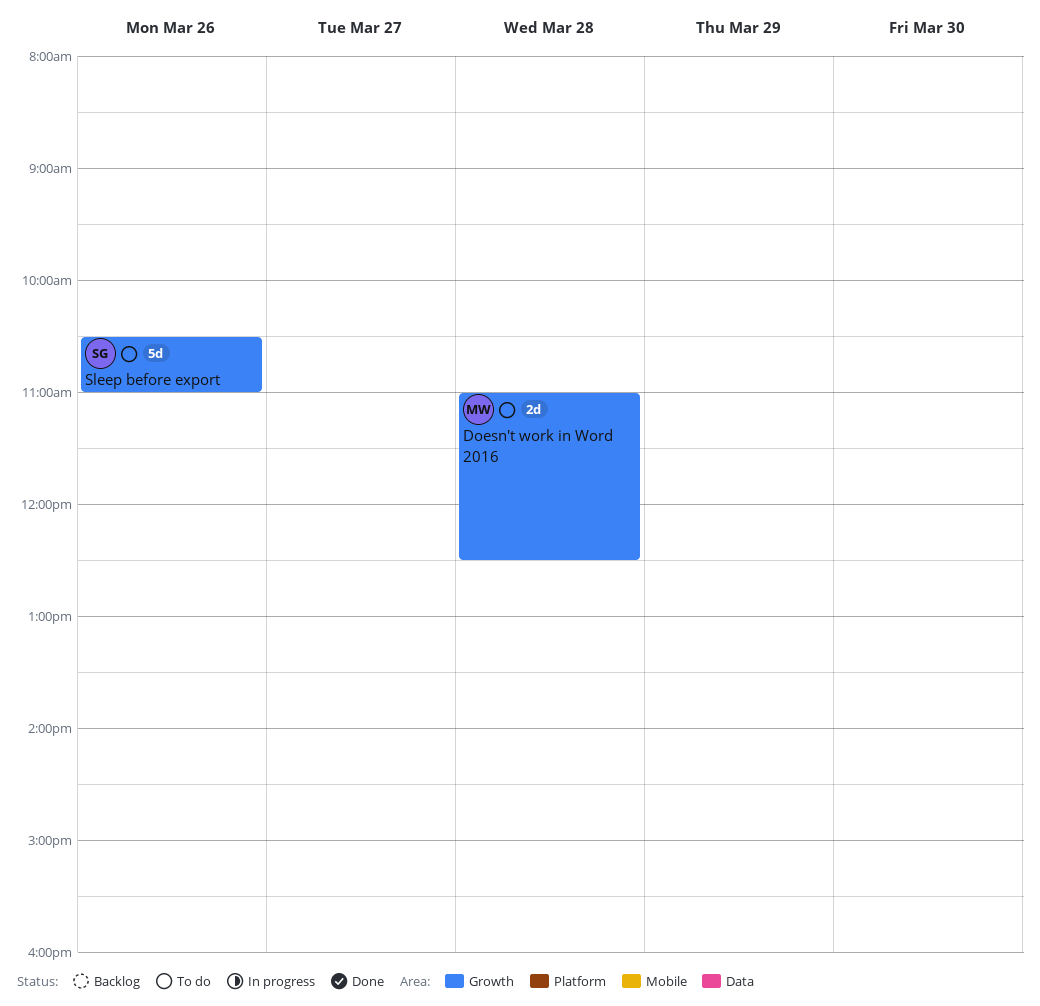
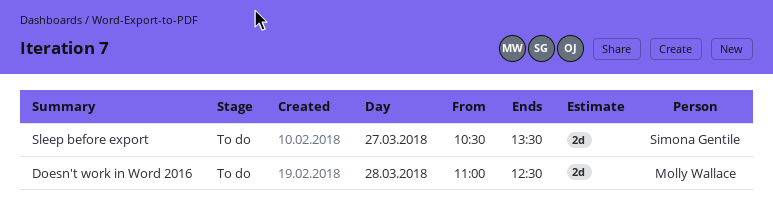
Sleep before export, estimate: 5d -> 2d
Sleep before export, day: Mar 26 -> Mar 27
Sleep before export, ends: 11:00 -> 13:30

